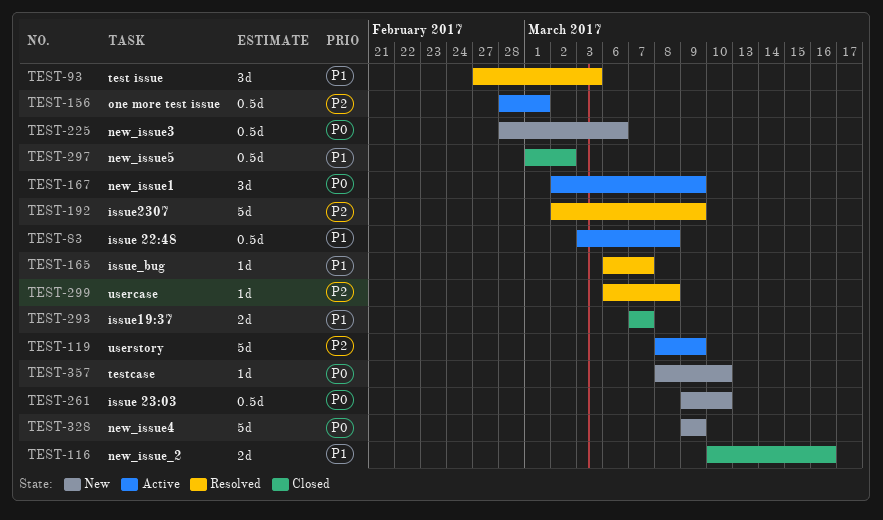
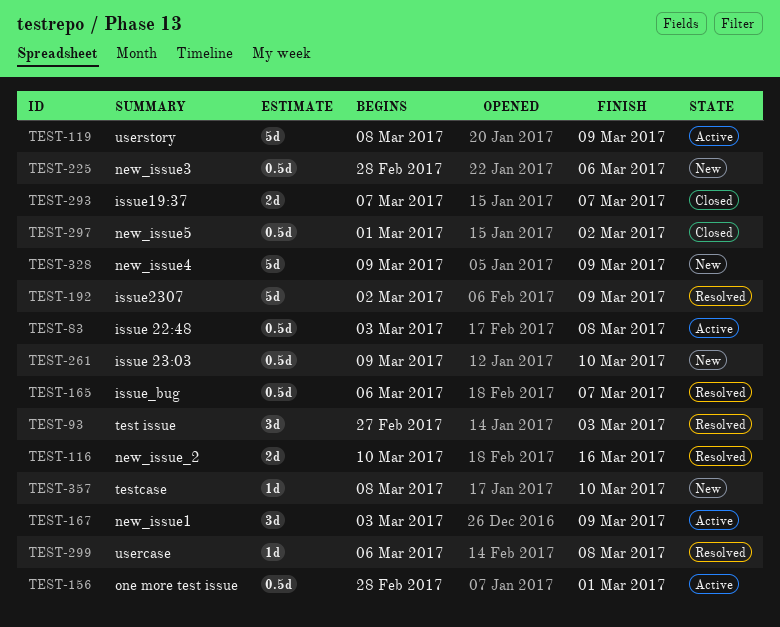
TEST-116, status: Closed -> Resolved
TEST-165, estimate: 1d -> 0.5d
TEST-167, start: Mar 2 -> Mar 3

